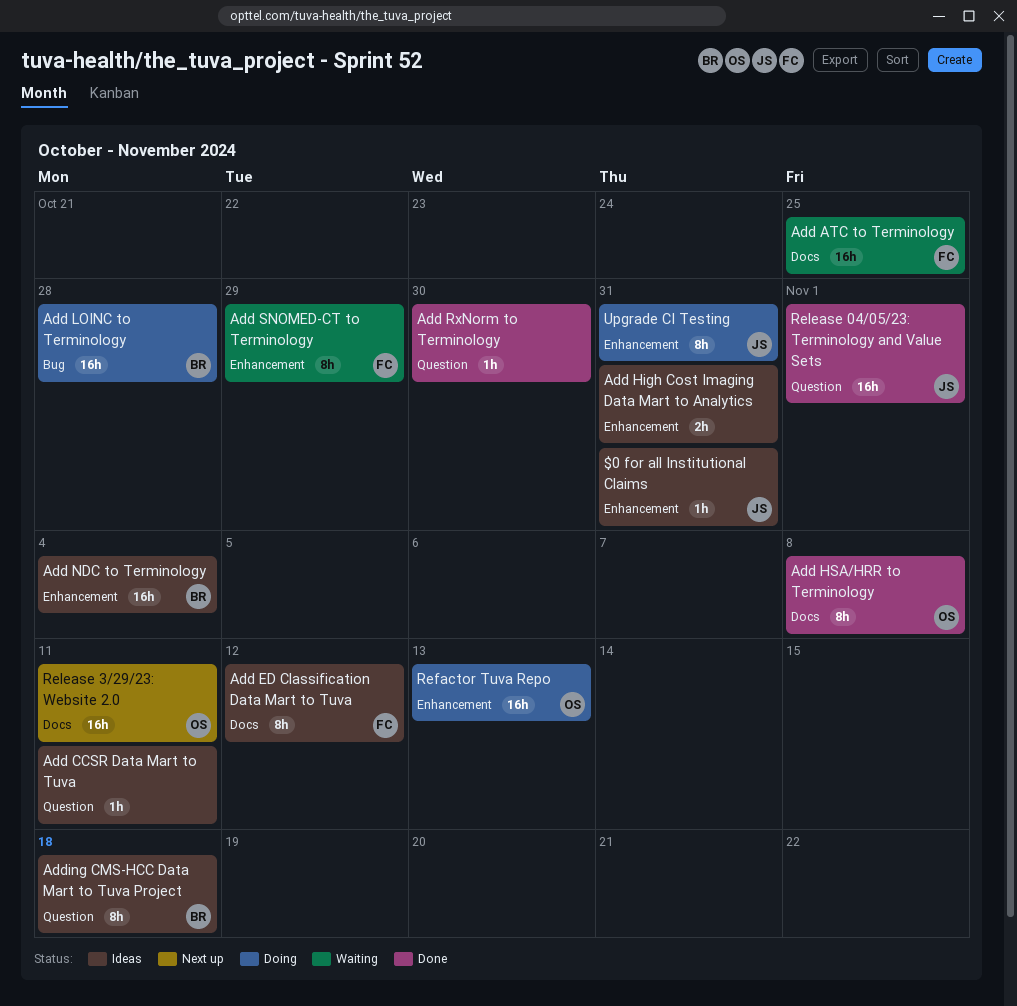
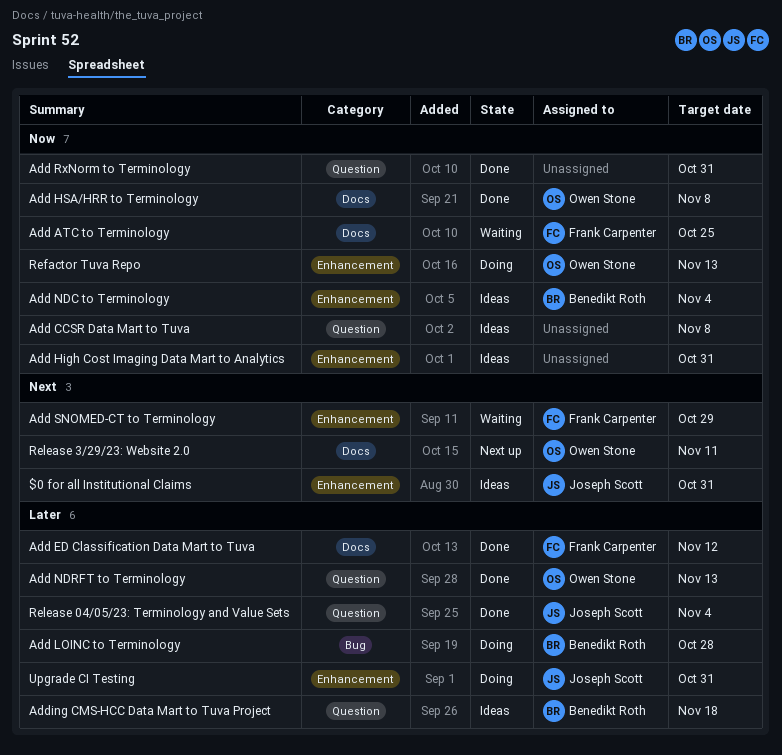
Add CCSR Data Mart to Tuva, due: Nov 11 -> Nov 8
Add ED Classification Data Mart to Tuva, status: Ideas -> Done
Add NDRFT to Terminology: none -> present
Add RxNorm to Terminology, due: Oct 30 -> Oct 31
Release 04/05/23: Terminology and Value Sets, due: Nov 1 -> Nov 4

